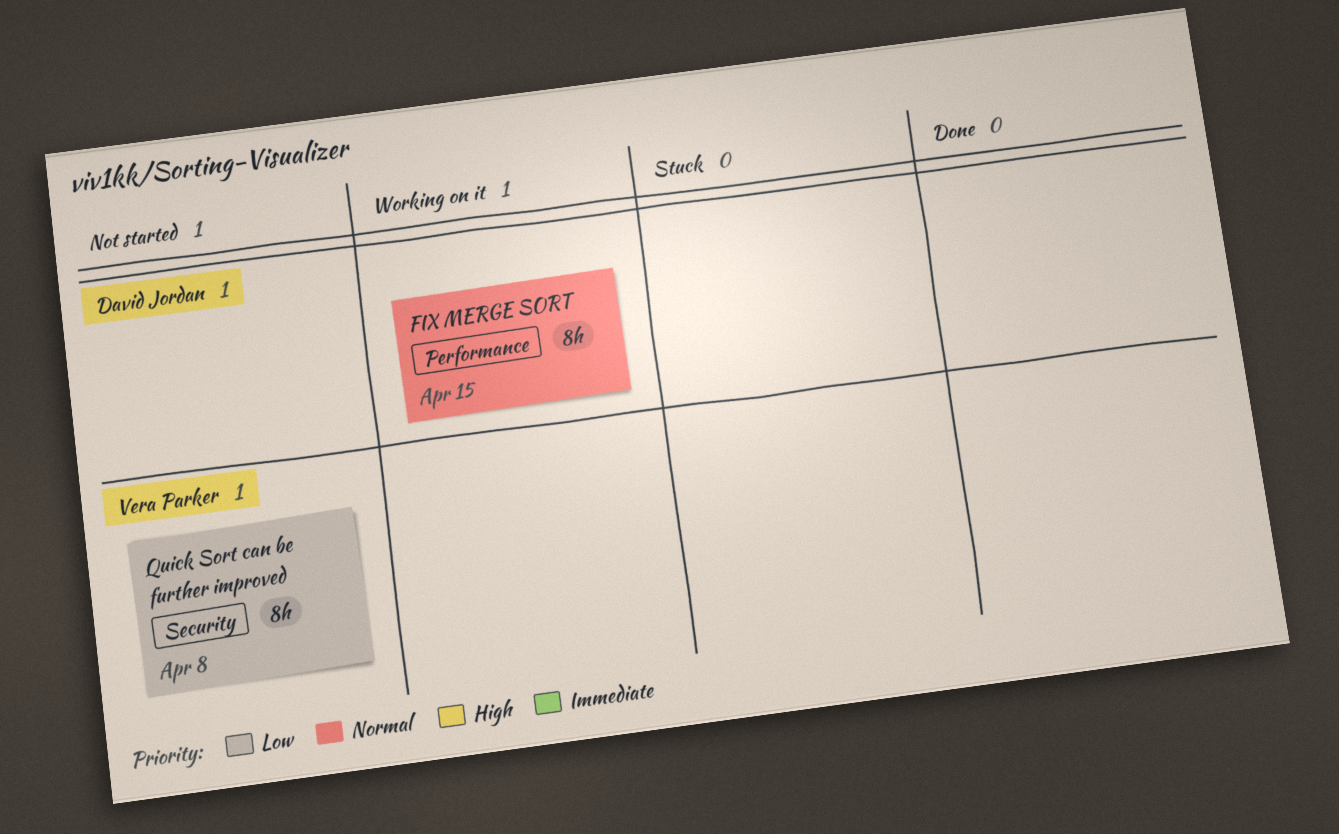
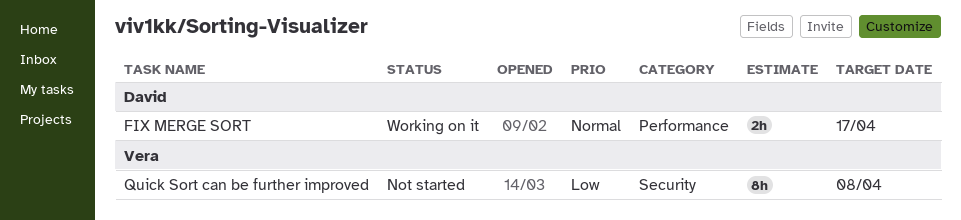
FIX MERGE SORT, estimate: 8h -> 2h
FIX MERGE SORT, due: Apr 15 -> Apr 17

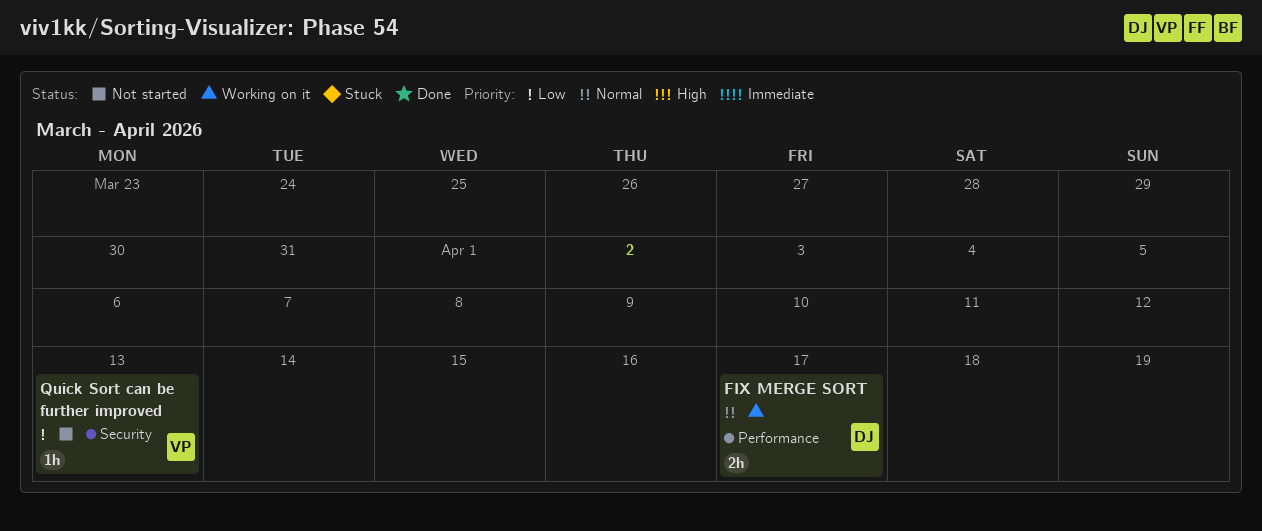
Quick Sort can be further improved, estimate: 8h -> 1h
Quick Sort can be further improved, due: Apr 8 -> Apr 13

